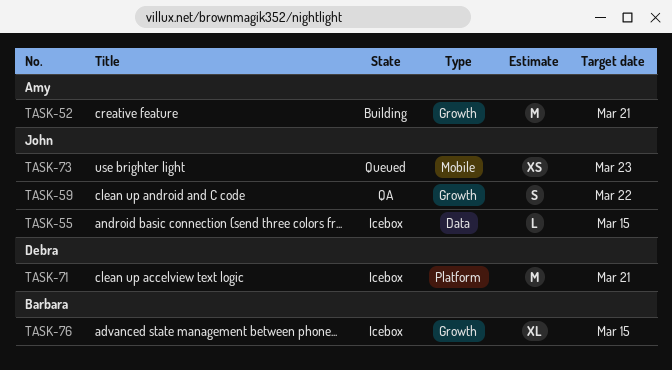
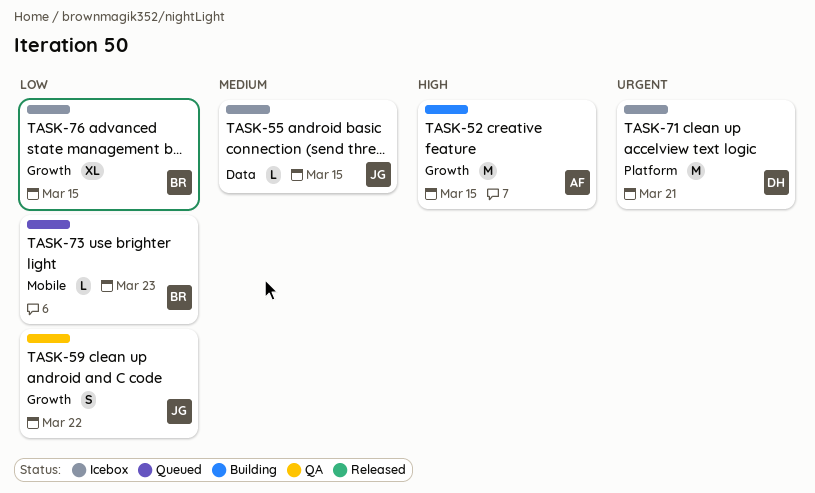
TASK-52, due: Mar 21 -> Mar 15
TASK-73, owner: John -> Barbara
TASK-73, estimate: XS -> L

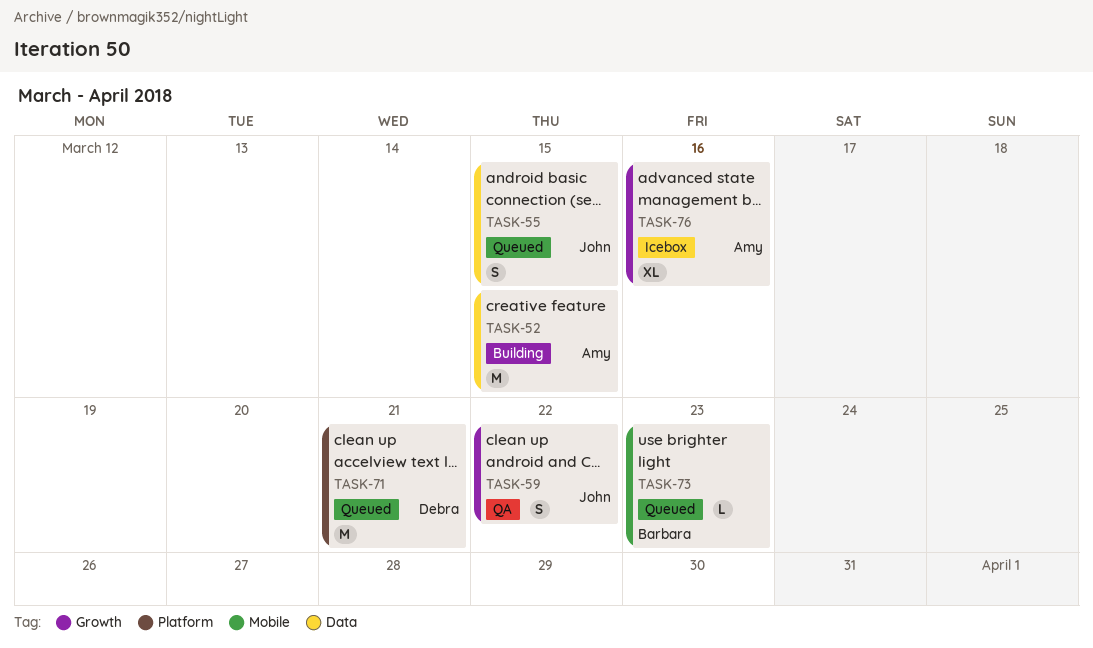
TASK-52, label: Growth -> Data
TASK-55, status: Icebox -> Queued
TASK-55, estimate: L -> S
TASK-71, status: Icebox -> Queued
TASK-76, owner: Barbara -> Amy
TASK-76, due: Mar 15 -> Mar 16

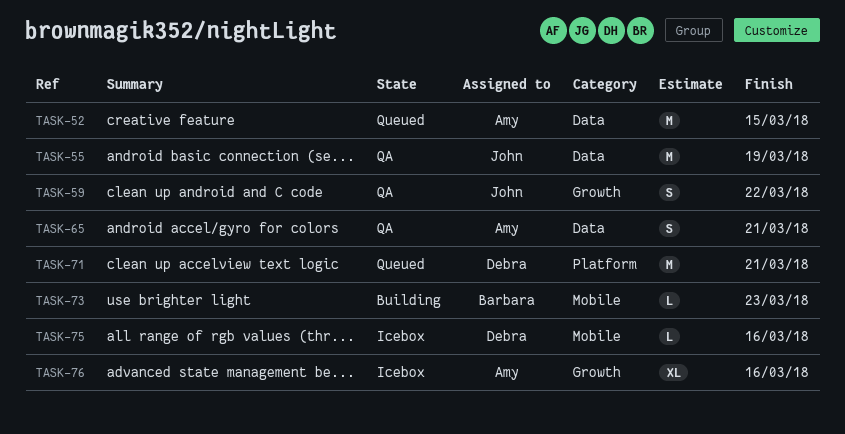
TASK-52, status: Building -> Queued
TASK-55, status: Queued -> QA
TASK-55, estimate: S -> M
TASK-55, due: Mar 15 -> Mar 19
TASK-65: none -> present
TASK-73, status: Queued -> Building
TASK-75: none -> present

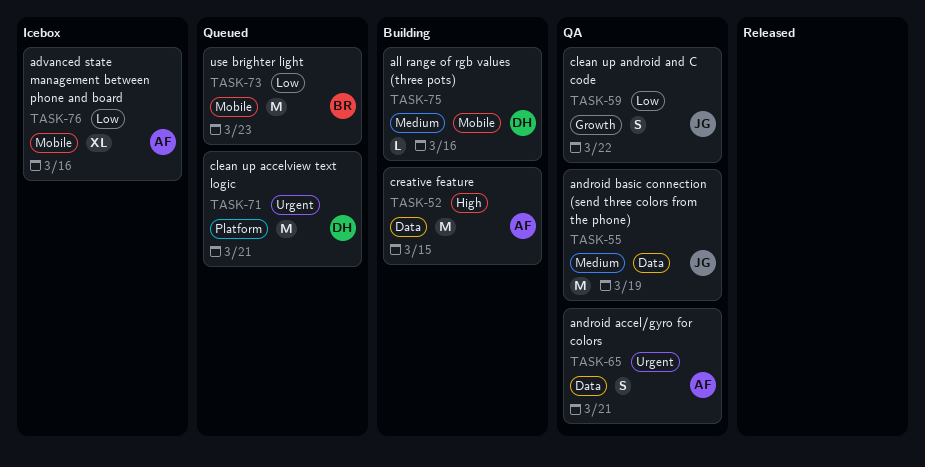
TASK-52, status: Queued -> Building
TASK-73, status: Building -> Queued
TASK-73, estimate: L -> M
TASK-75, status: Icebox -> Building
TASK-76, label: Growth -> Mobile

